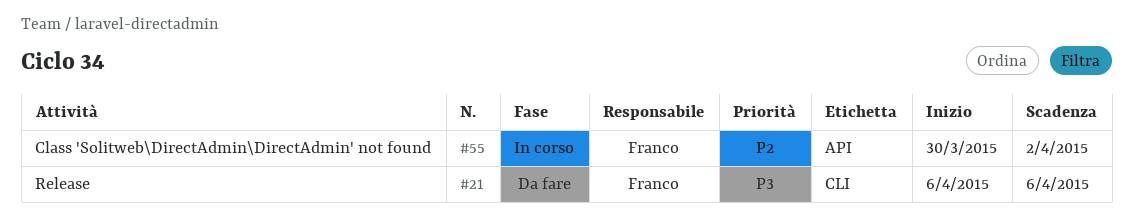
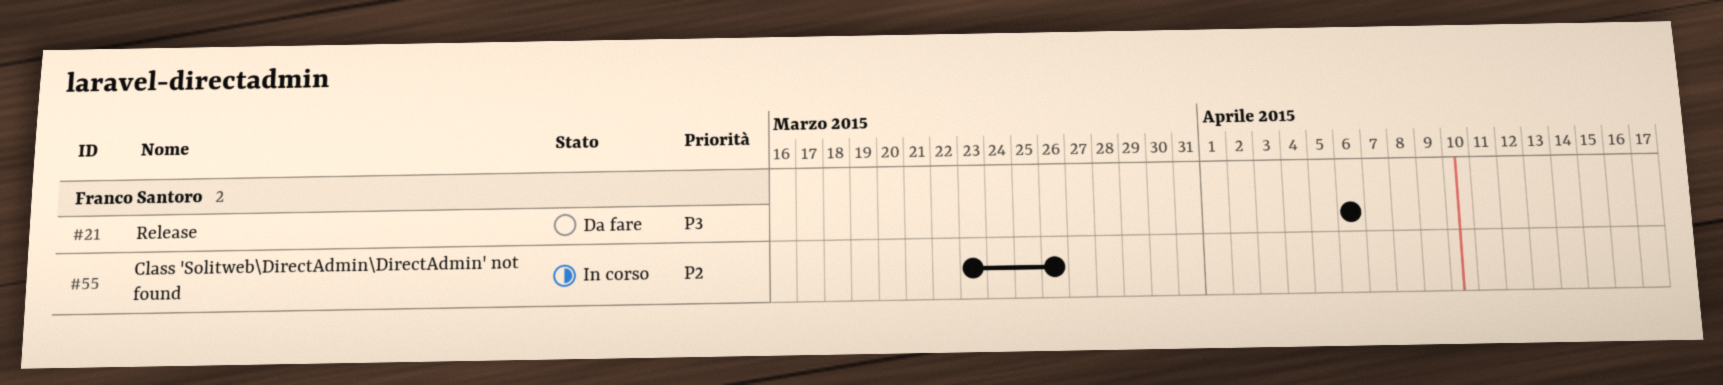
#55, start: Mar 30 -> Mar 23
#55, due: Apr 2 -> Mar 26

